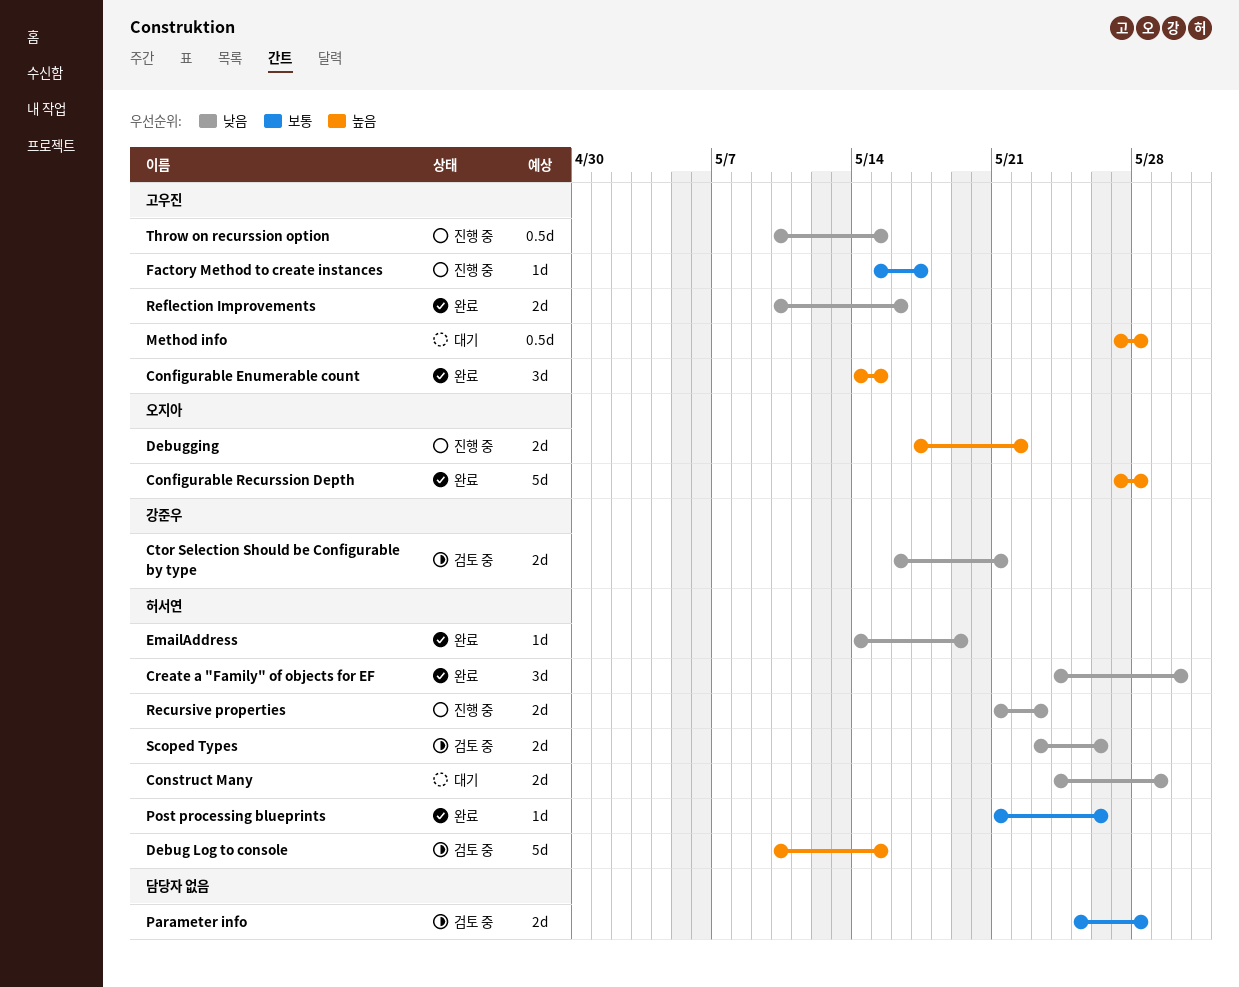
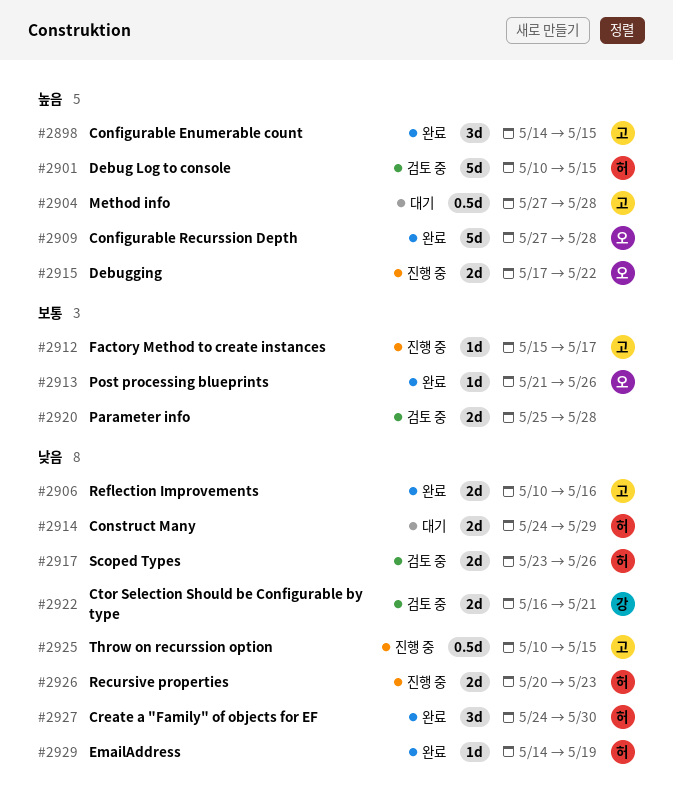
Post processing blueprints, owner: 허서연 -> 오지아
Recursive properties, start: May 21 -> May 20

